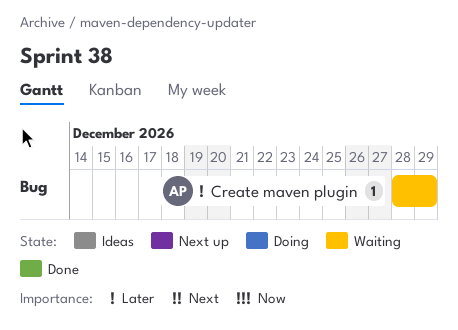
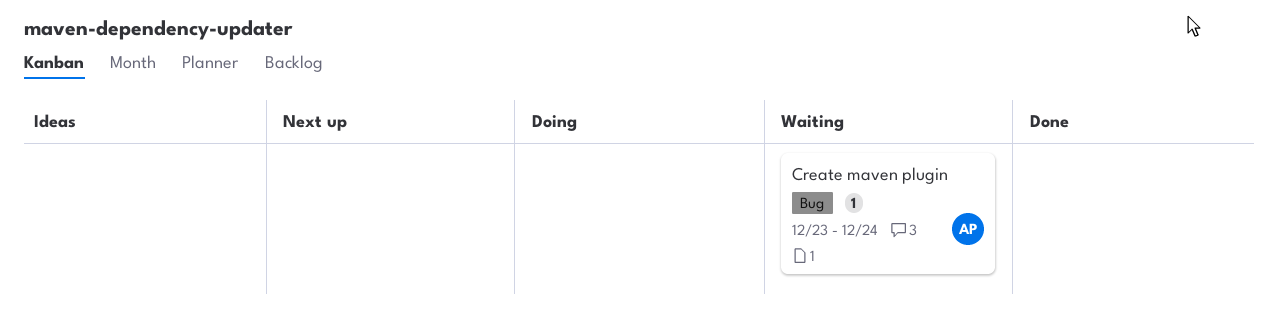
Create maven plugin, start: Dec 28 -> Dec 23
Create maven plugin, due: Dec 29 -> Dec 24

